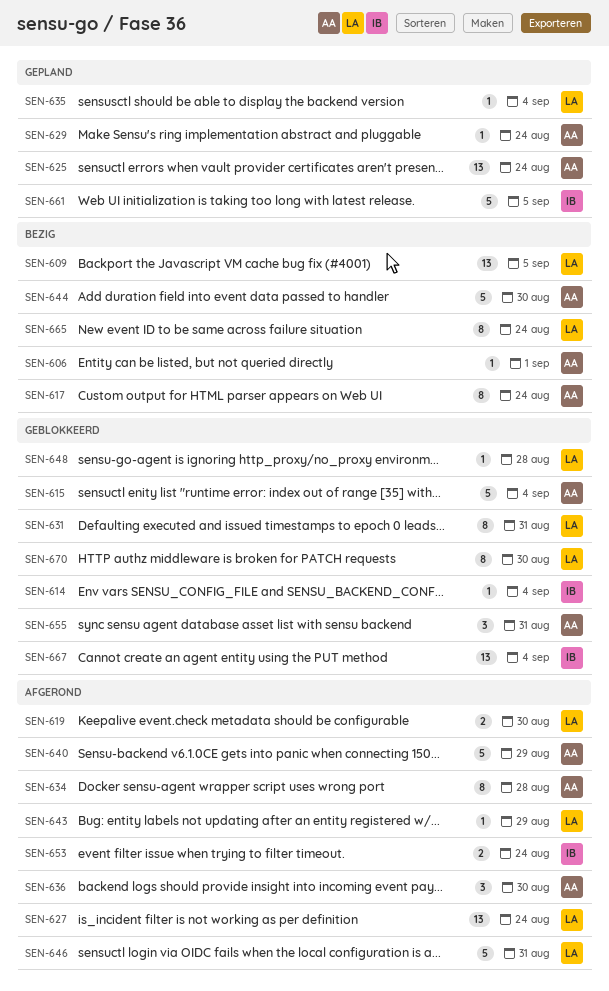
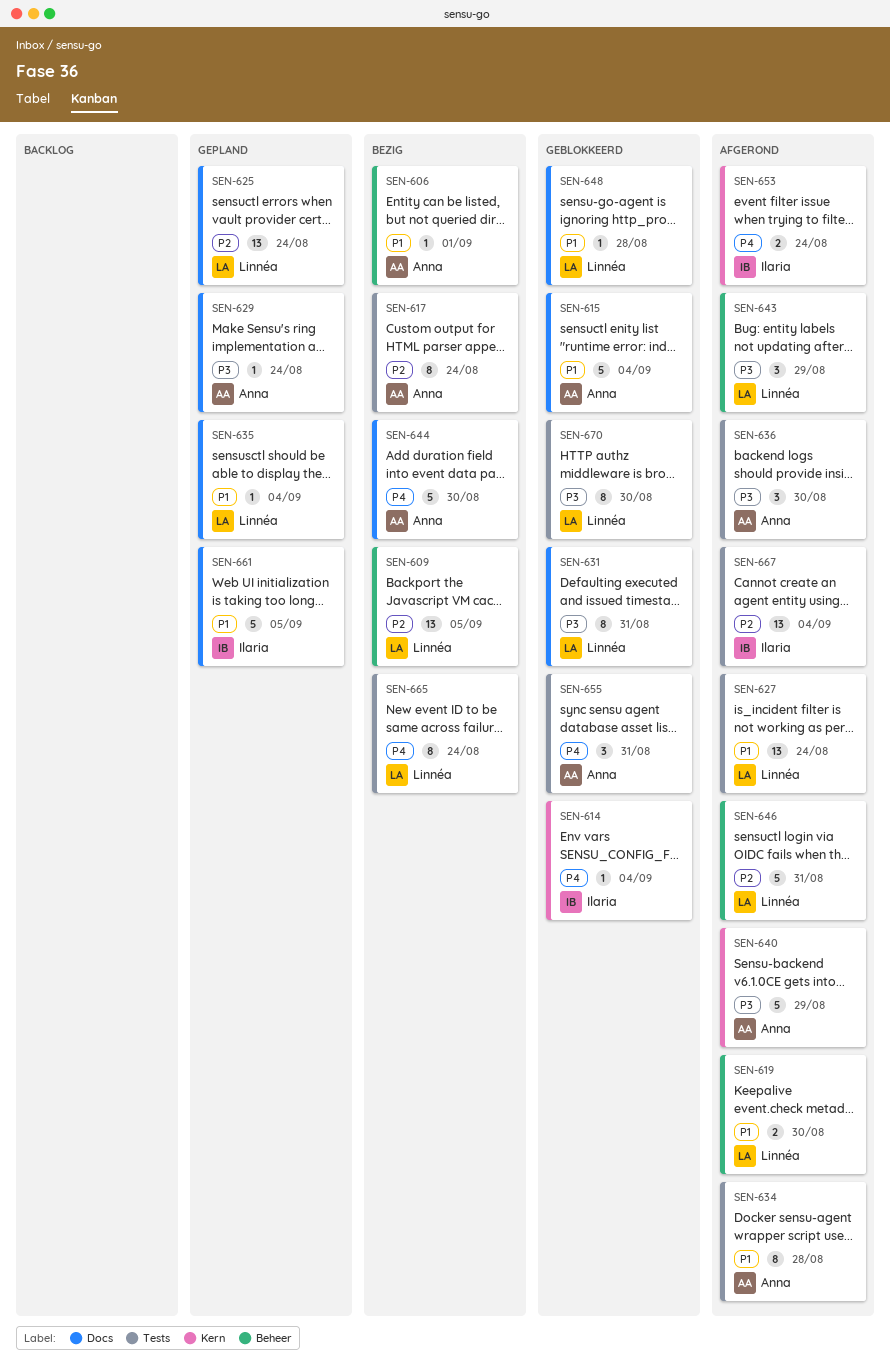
SEN-625, owner: Anna -> Linnéa
SEN-643, estimate: 1 -> 3
SEN-667, status: Geblokkeerd -> Afgerond

